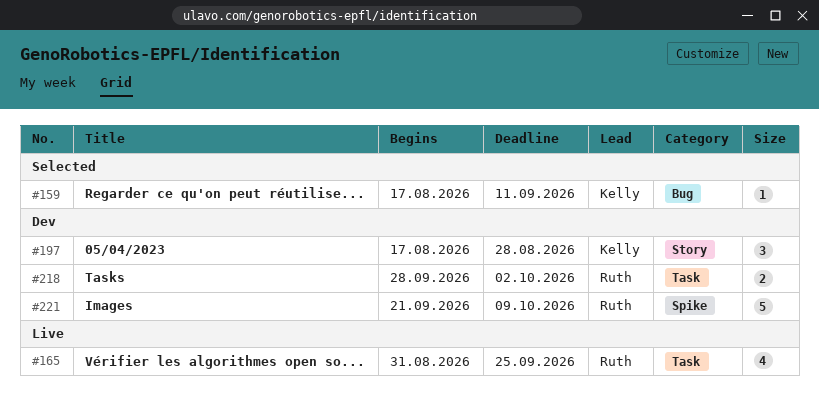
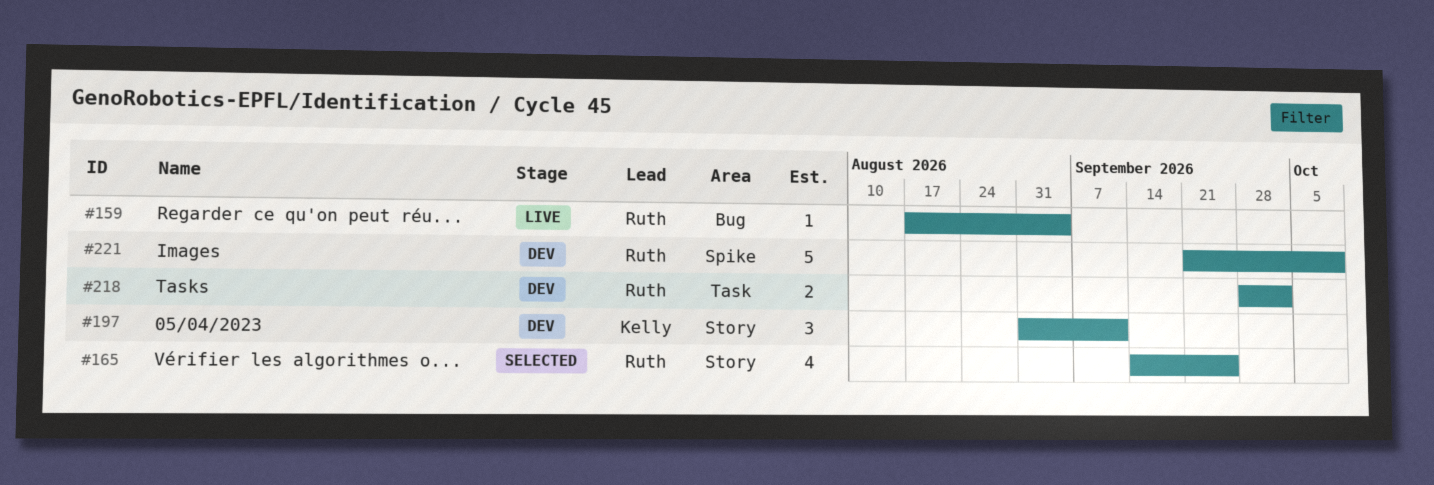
#159, status: Selected -> Live
#159, owner: Kelly -> Ruth
#159, due: Sep 11 -> Sep 4
#165, status: Live -> Selected
#165, label: Task -> Story
#165, start: Aug 31 -> Sep 14
#197, start: Aug 17 -> Aug 31
#197, due: Aug 28 -> Sep 11

